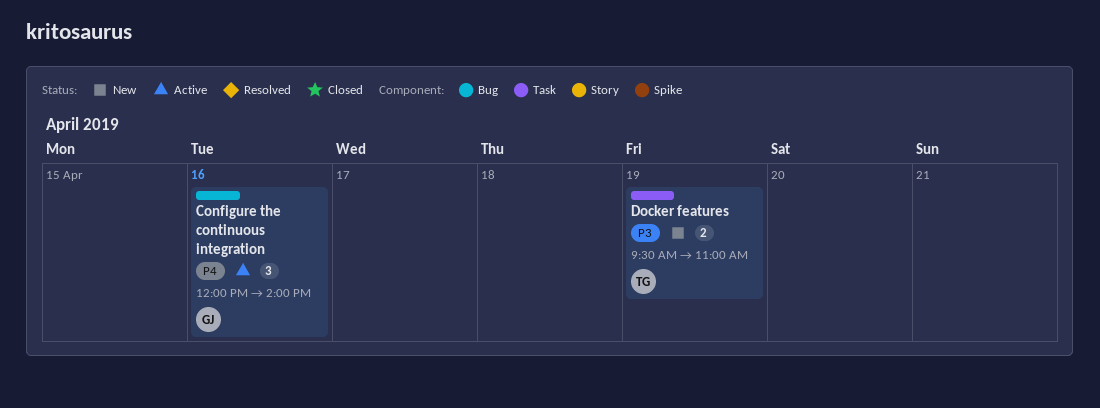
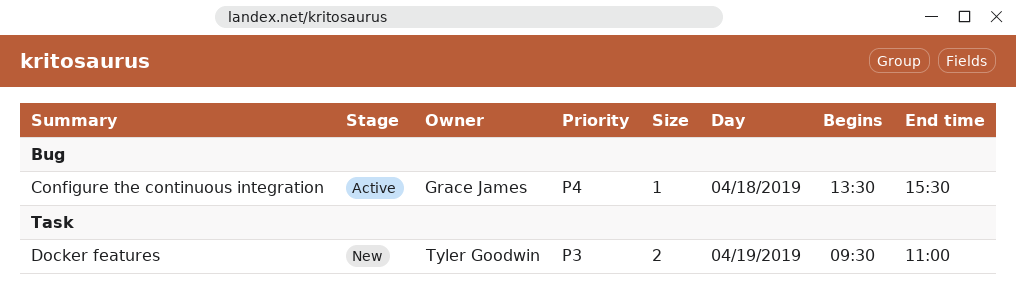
Configure the continuous integration, estimate: 3 -> 1
Configure the continuous integration, day: Apr 16 -> Apr 18
Configure the continuous integration, begins: 12:00 -> 13:30
Configure the continuous integration, ends: 14:00 -> 15:30

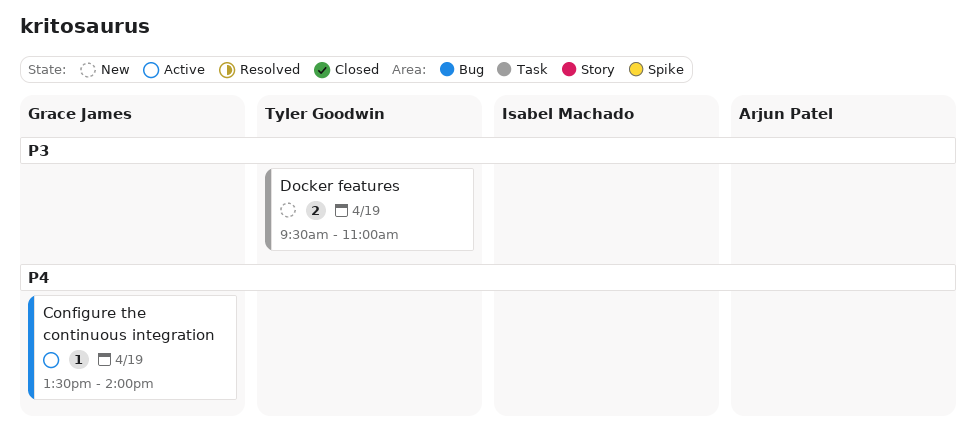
Configure the continuous integration, day: Apr 18 -> Apr 19
Configure the continuous integration, ends: 15:30 -> 14:00

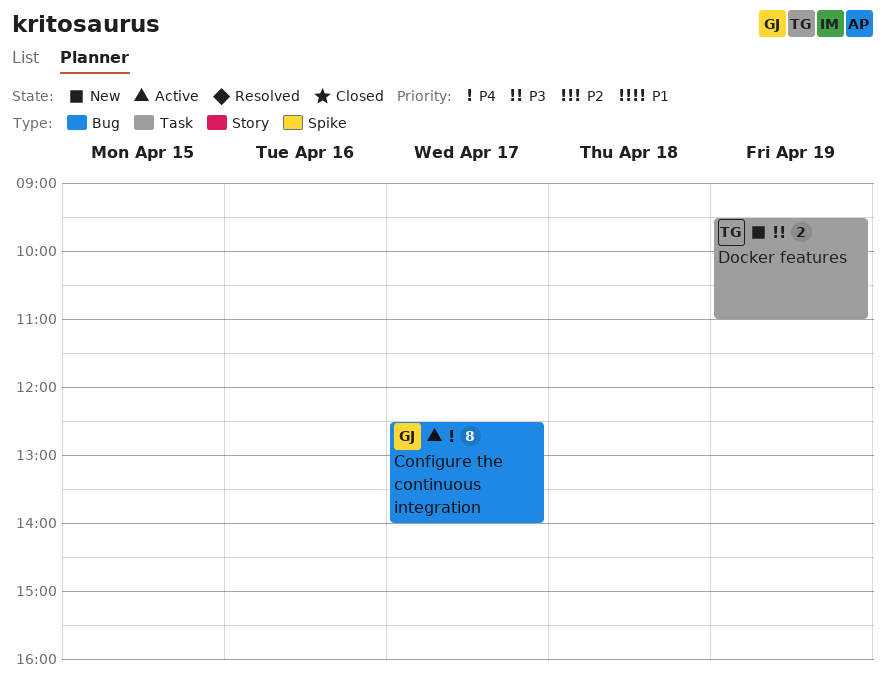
Configure the continuous integration, estimate: 1 -> 8
Configure the continuous integration, day: Apr 19 -> Apr 17
Configure the continuous integration, begins: 13:30 -> 12:30

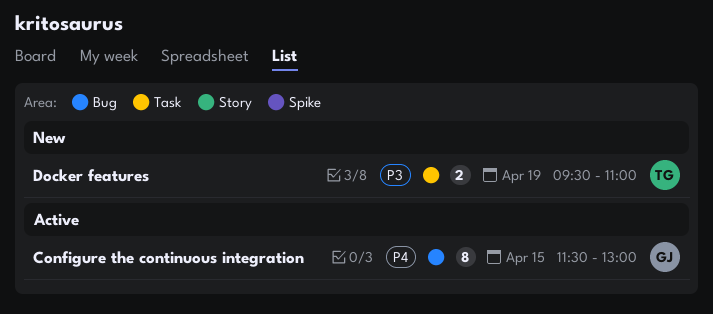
Configure the continuous integration, day: Apr 17 -> Apr 15
Configure the continuous integration, begins: 12:30 -> 11:30
Configure the continuous integration, ends: 14:00 -> 13:00

